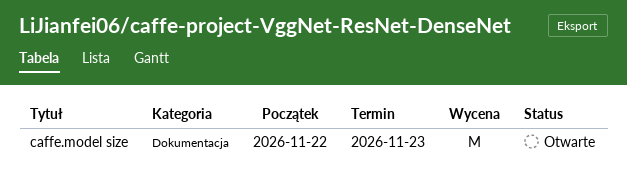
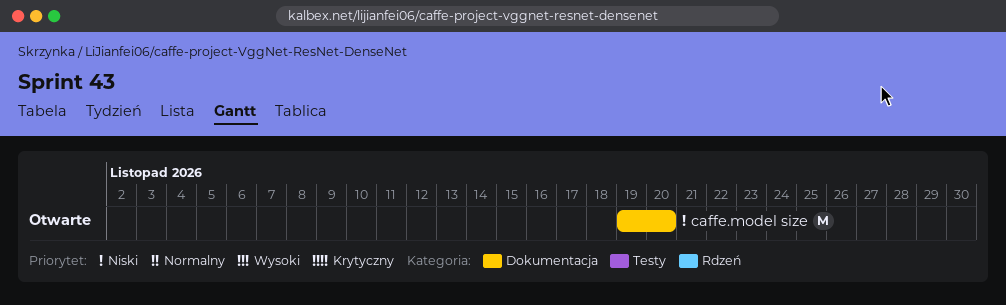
caffe.model size, start: Nov 22 -> Nov 19
caffe.model size, due: Nov 23 -> Nov 20

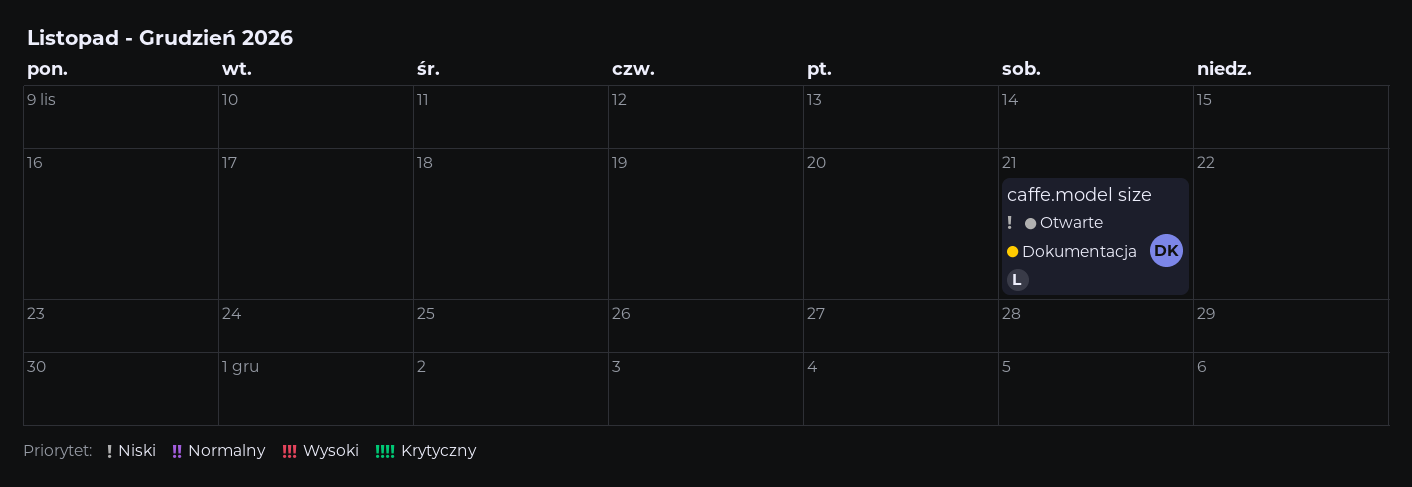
caffe.model size, estimate: M -> L
caffe.model size, due: Nov 20 -> Nov 21

